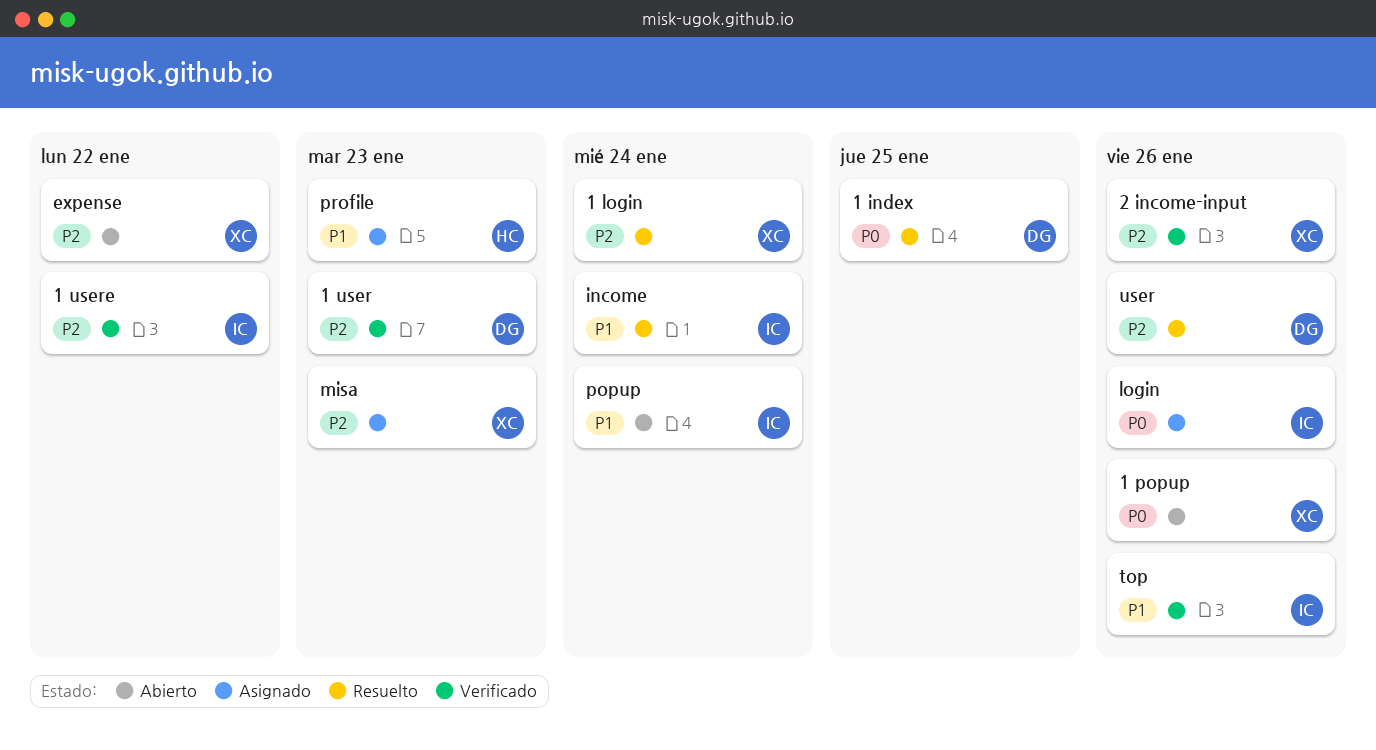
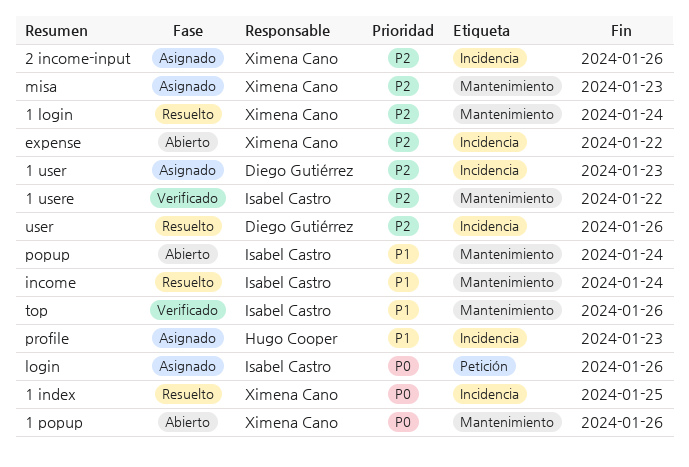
1 index, owner: Diego Gutiérrez -> Ximena Cano
1 user, status: Verificado -> Asignado
2 income-input, status: Verificado -> Asignado

